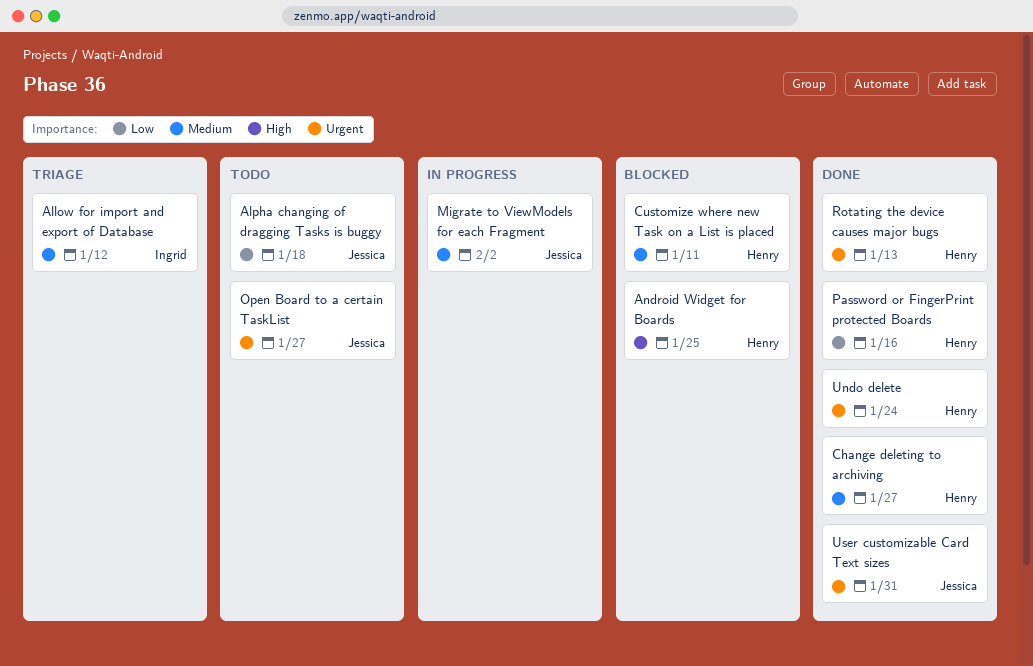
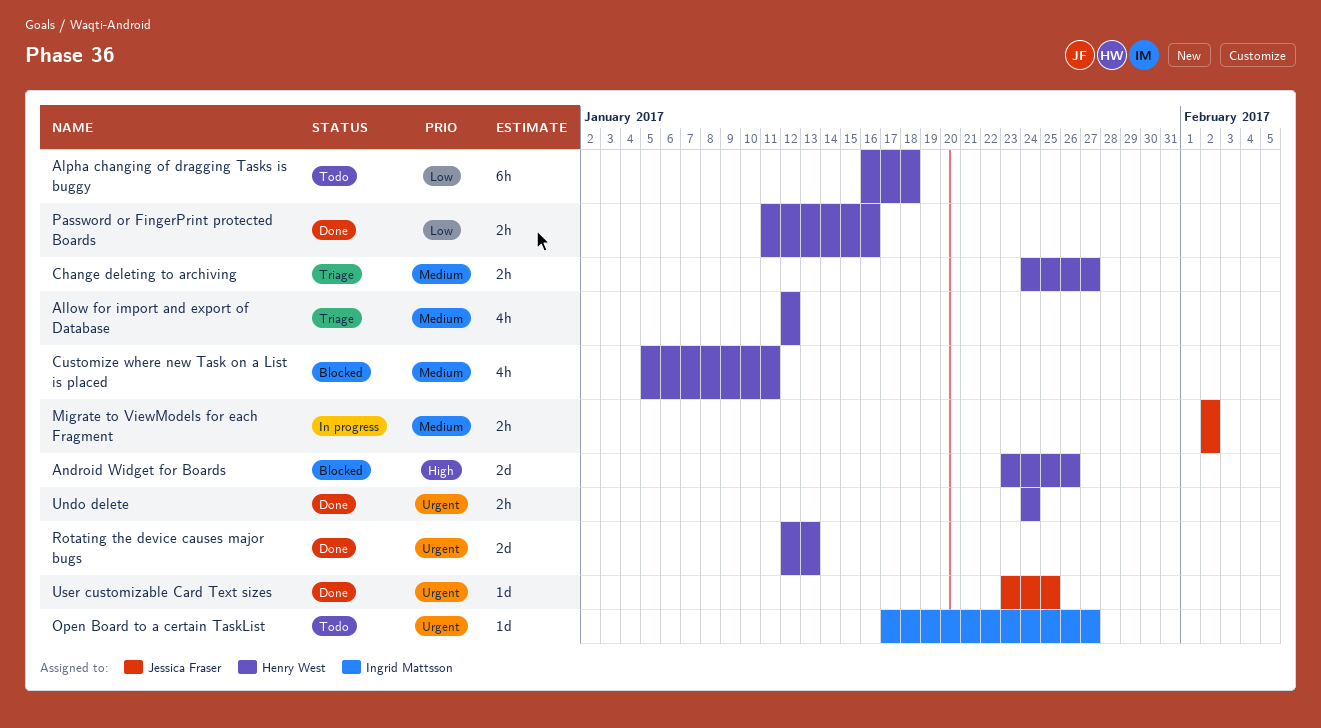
Allow for import and export of Database, owner: Ingrid Mattsson -> Henry West
Alpha changing of dragging Tasks is buggy, owner: Jessica Fraser -> Henry West
Android Widget for Boards, due: Jan 25 -> Jan 26
Change deleting to archiving, status: Done -> Triage
Open Board to a certain TaskList, owner: Jessica Fraser -> Ingrid Mattsson
User customizable Card Text sizes, due: Jan 31 -> Jan 25

